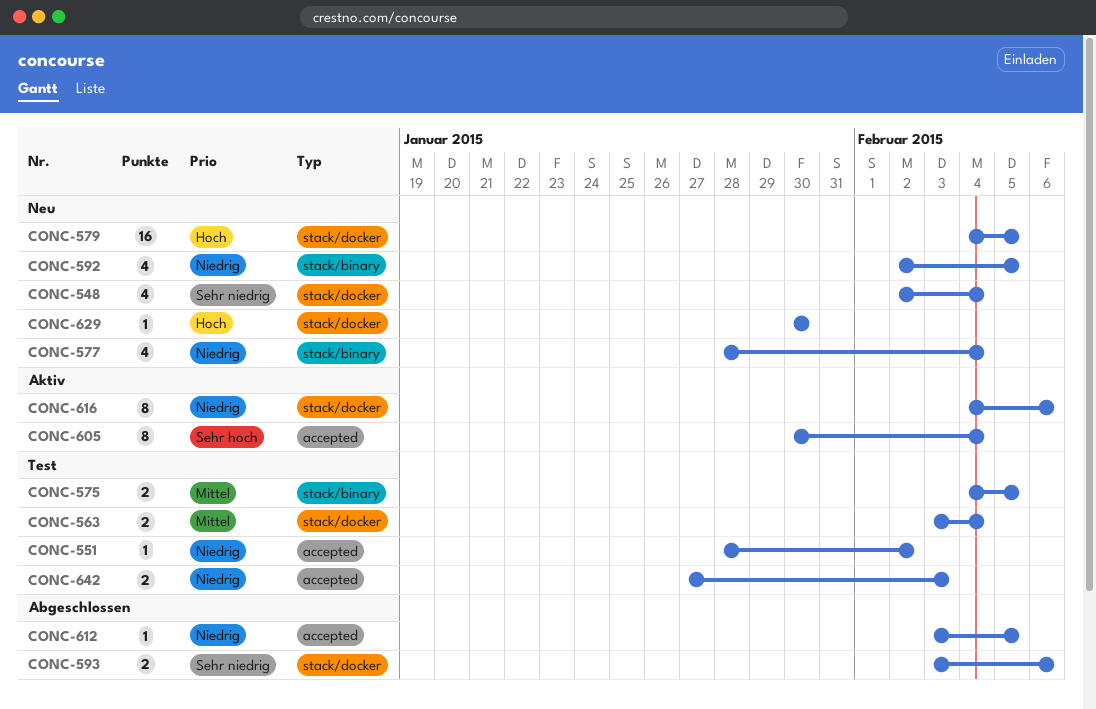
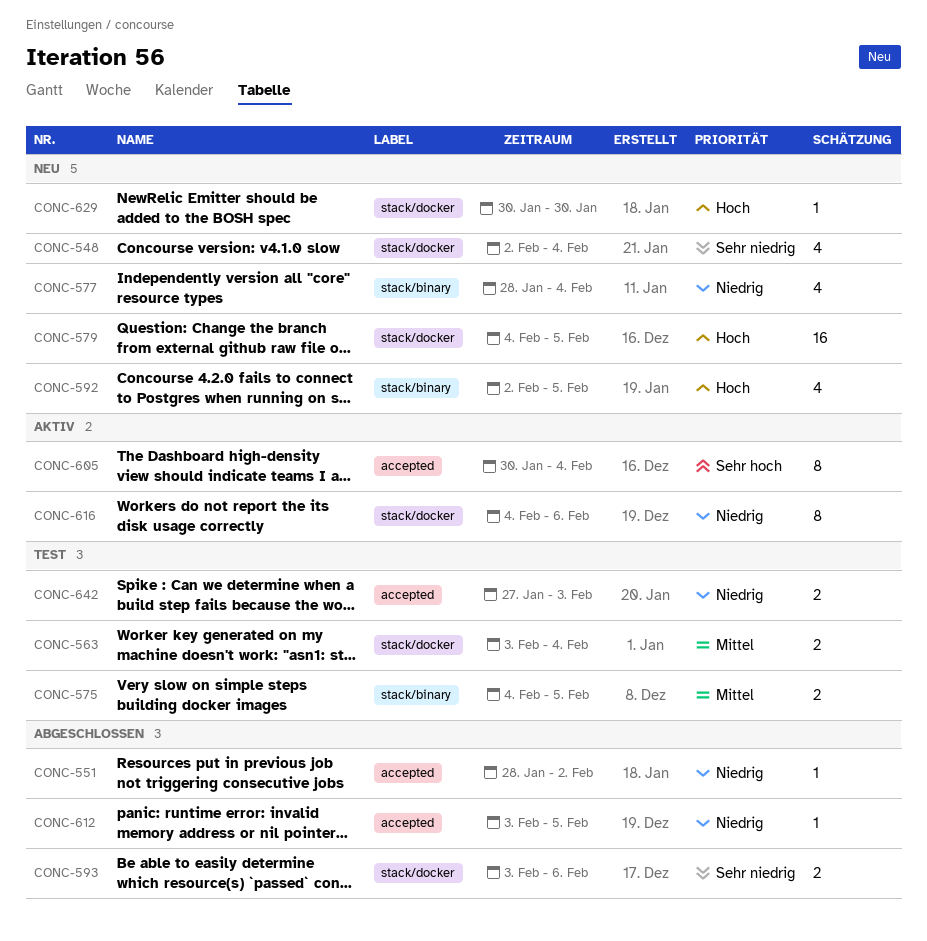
CONC-551, status: Test -> Abgeschlossen
CONC-592, priority: Niedrig -> Hoch

